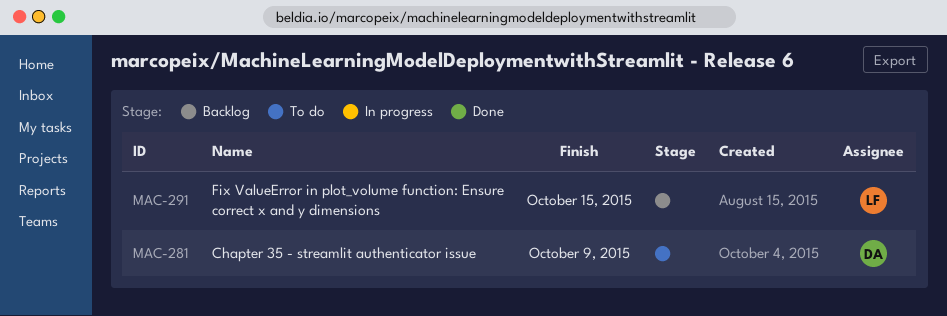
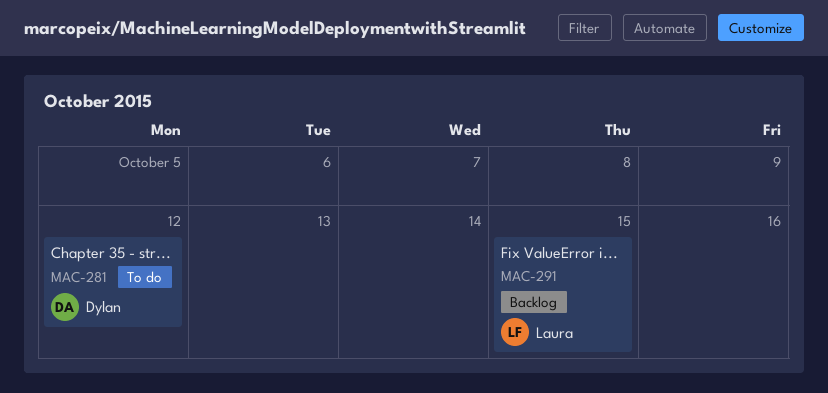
MAC-281, due: Oct 9 -> Oct 12

